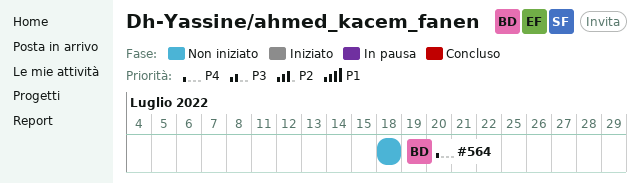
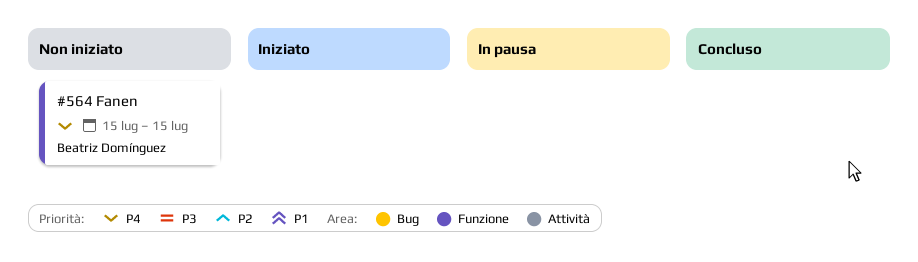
#564, start: Jul 18 -> Jul 15
#564, due: Jul 18 -> Jul 15

